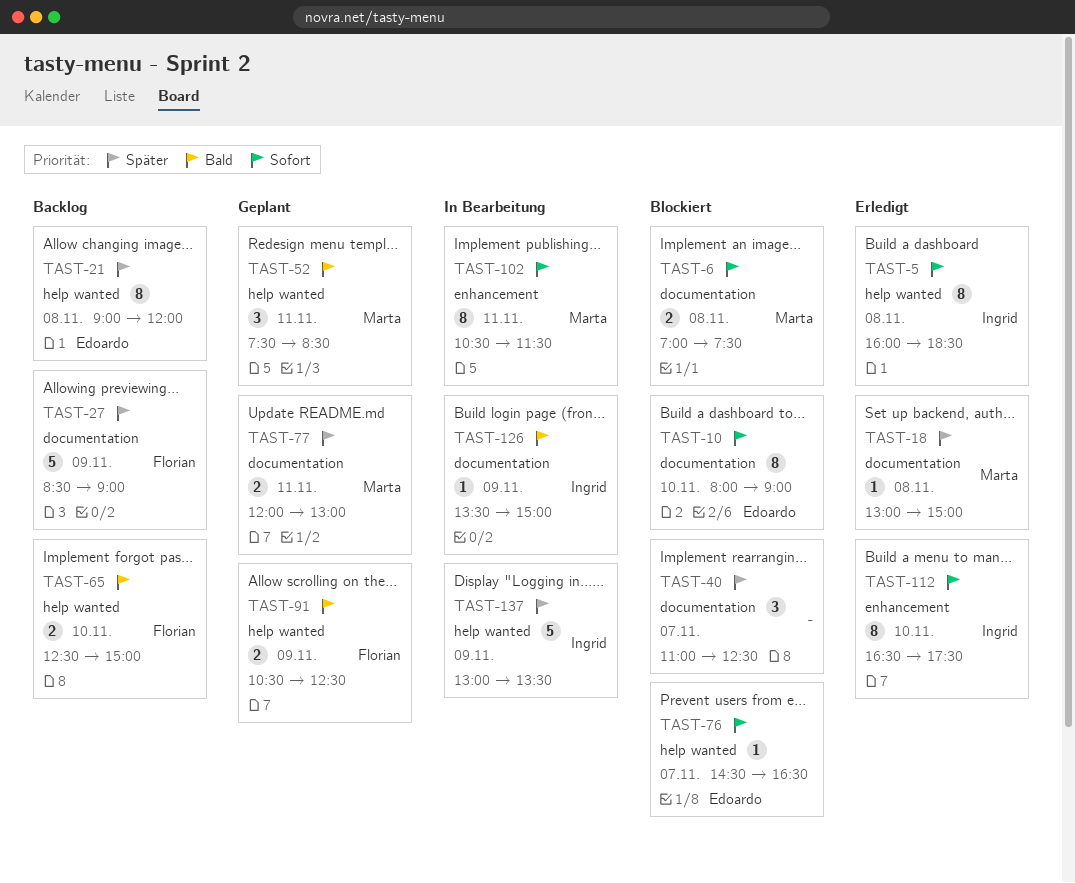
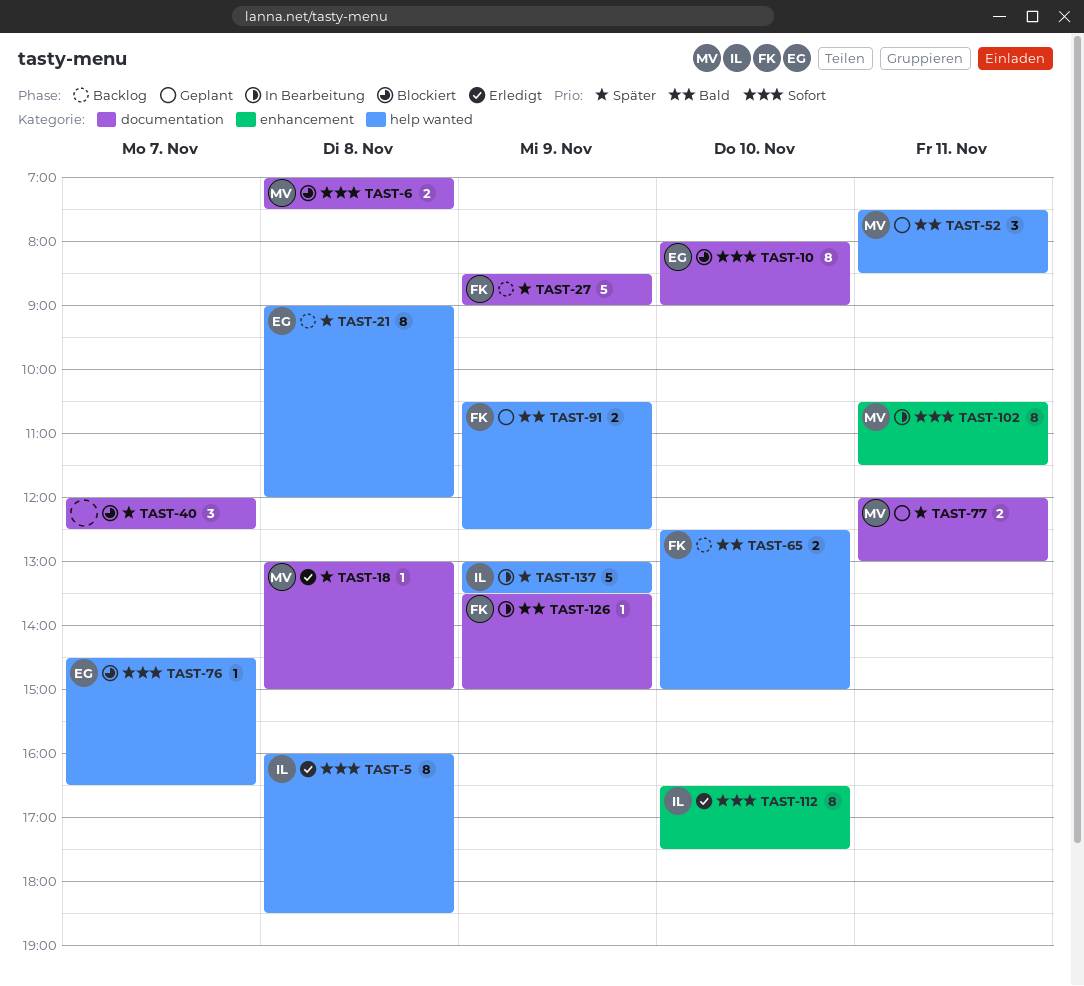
TAST-40, begins: 11:00 -> 12:00
TAST-126, owner: Ingrid -> Florian

